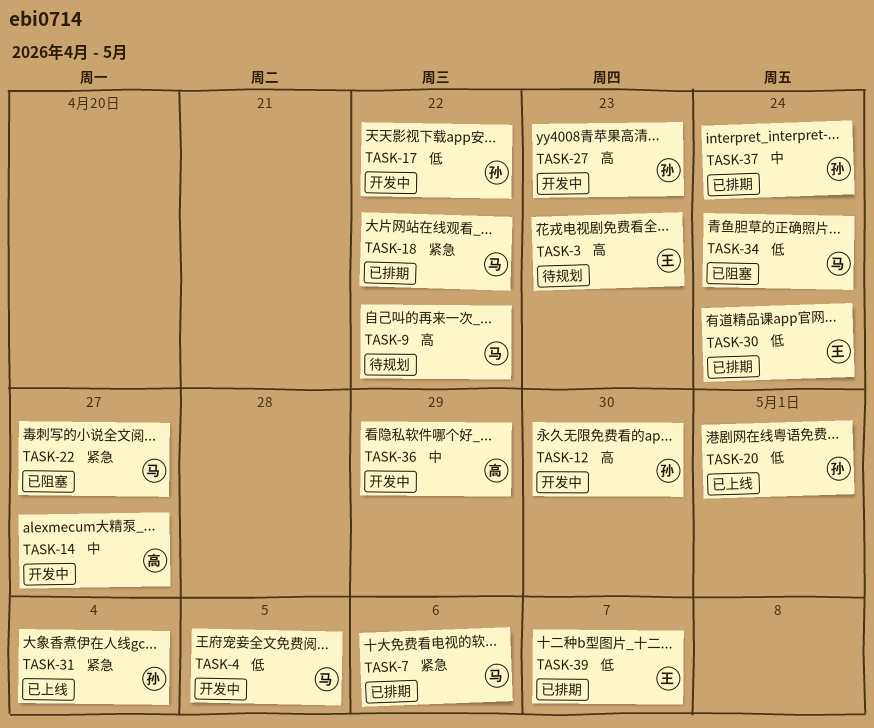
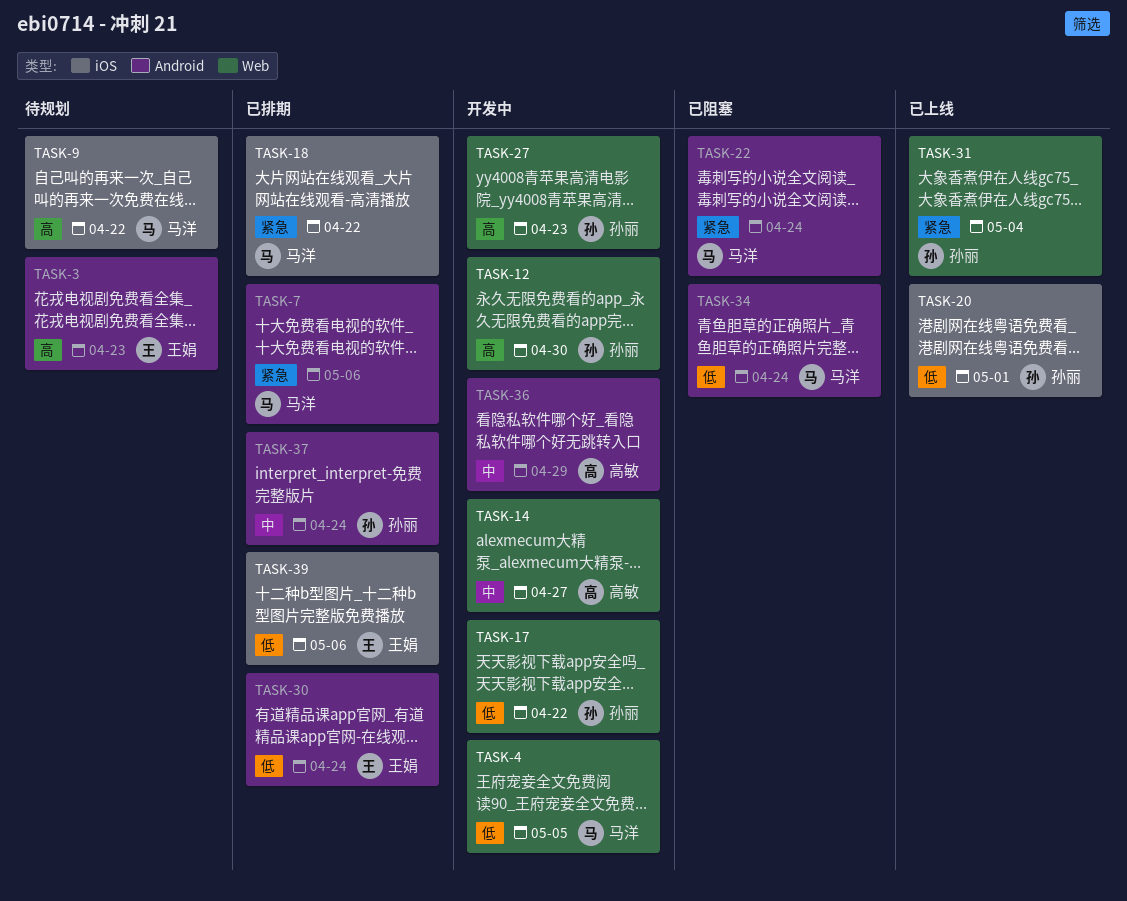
TASK-22, due: Apr 27 -> Apr 24
TASK-39, due: May 7 -> May 6

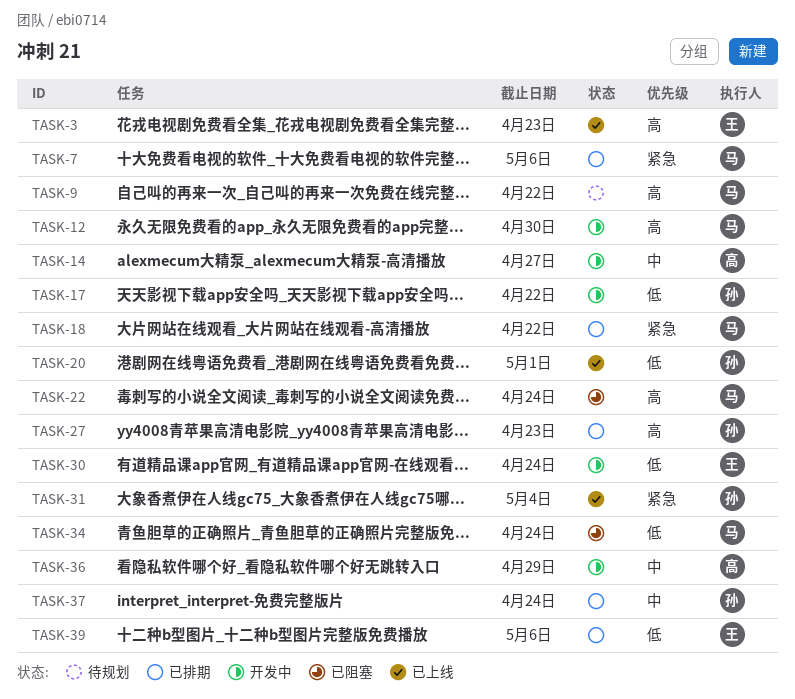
TASK-3, status: 待规划 -> 已上线
TASK-4: present -> none
TASK-12, owner: 孙丽 -> 马洋
TASK-22, priority: 紧急 -> 高
TASK-27, status: 开发中 -> 已排期
TASK-30, status: 已排期 -> 开发中

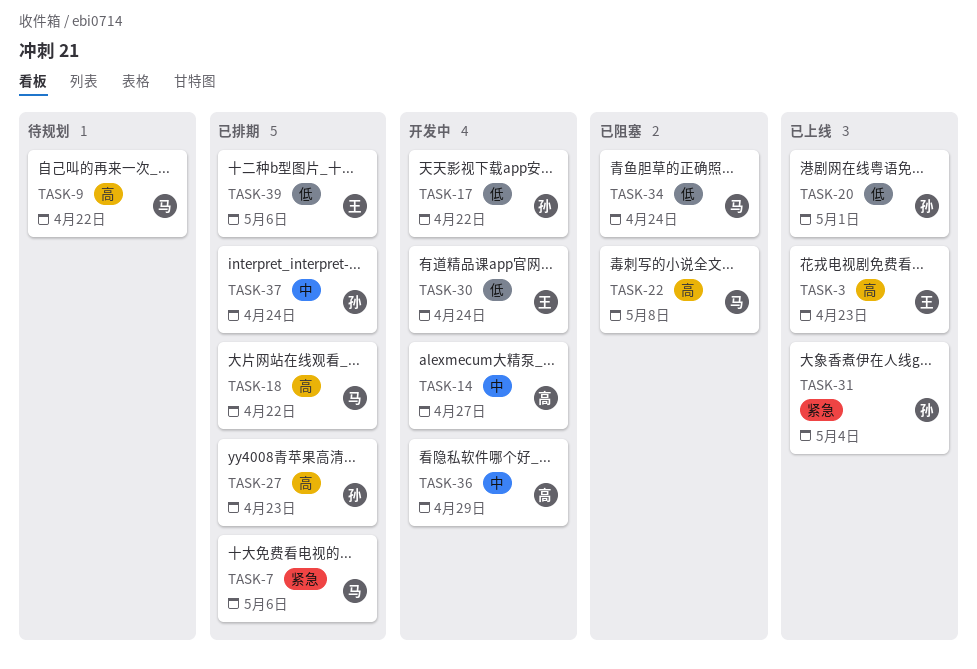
TASK-12: present -> none
TASK-18, priority: 紧急 -> 高
TASK-22, due: Apr 24 -> May 8

